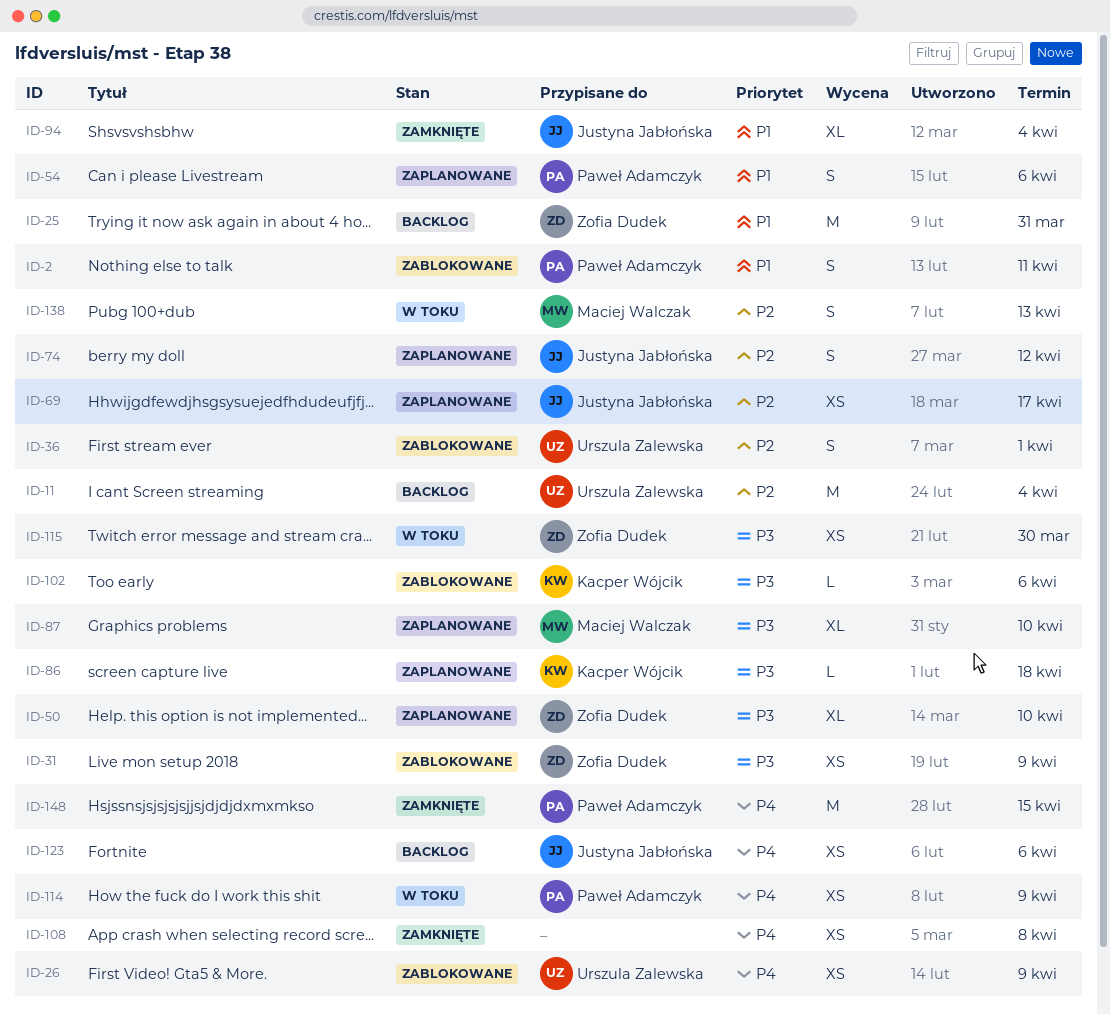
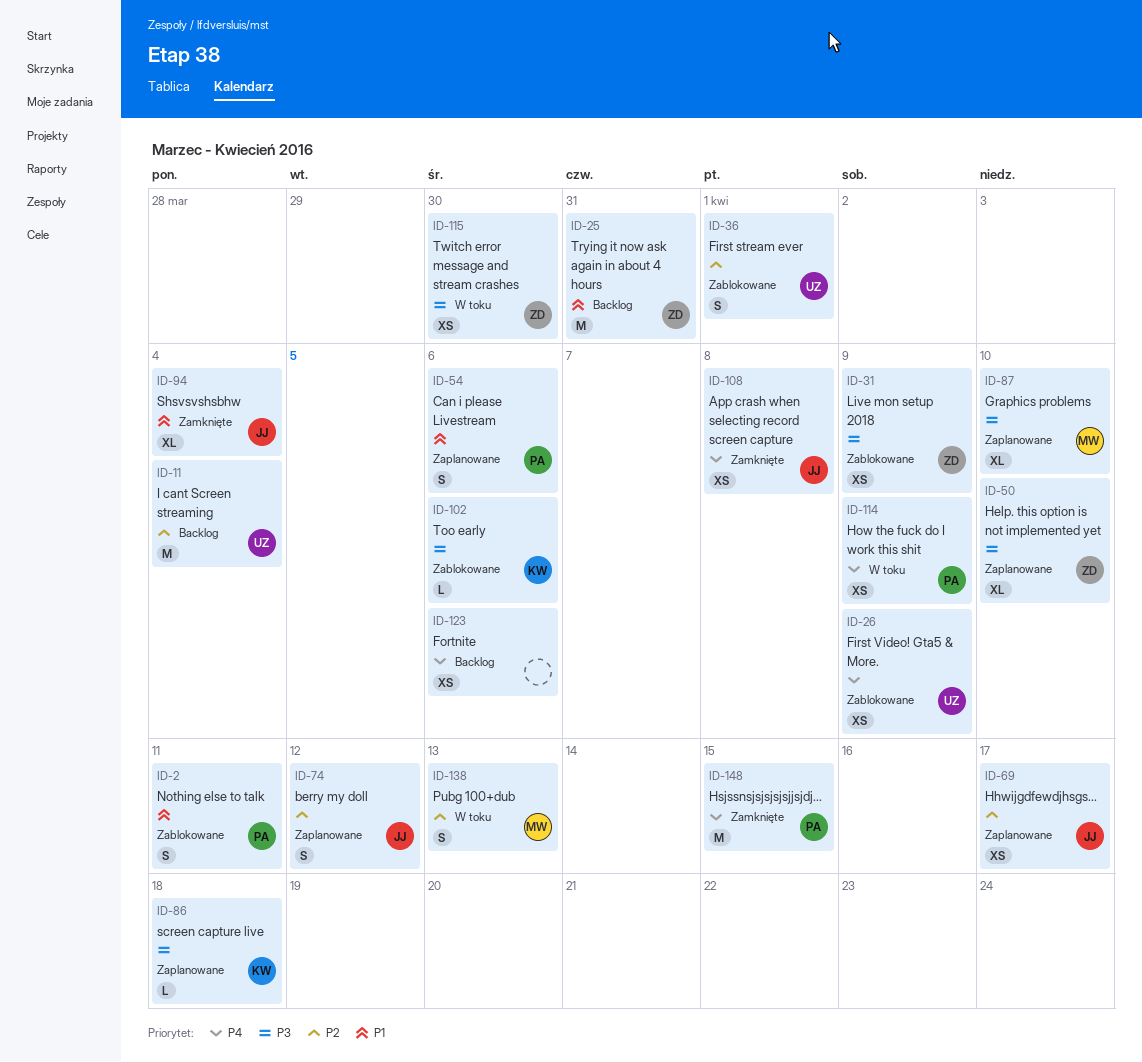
ID-108, owner: none -> Justyna Jabłońska
ID-123, owner: Justyna Jabłońska -> none

